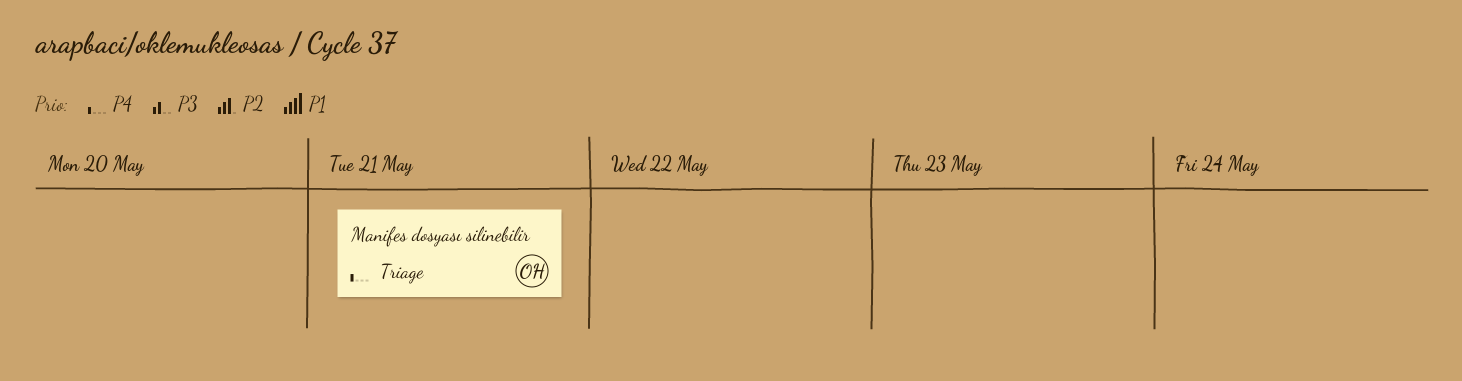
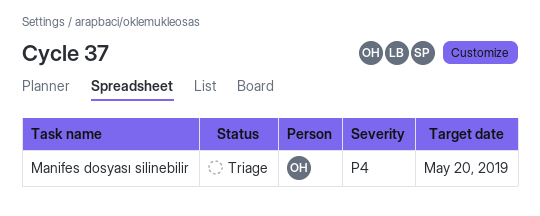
Manifes dosyası silinebilir, due: May 21 -> May 20

